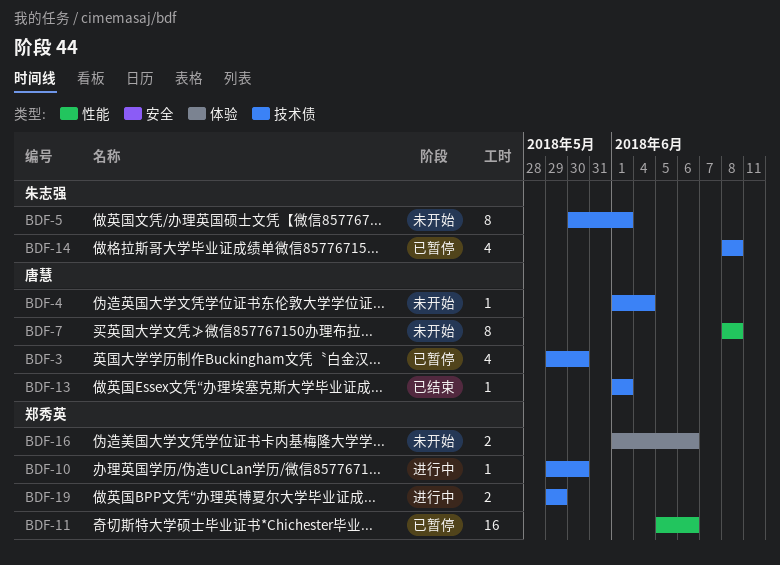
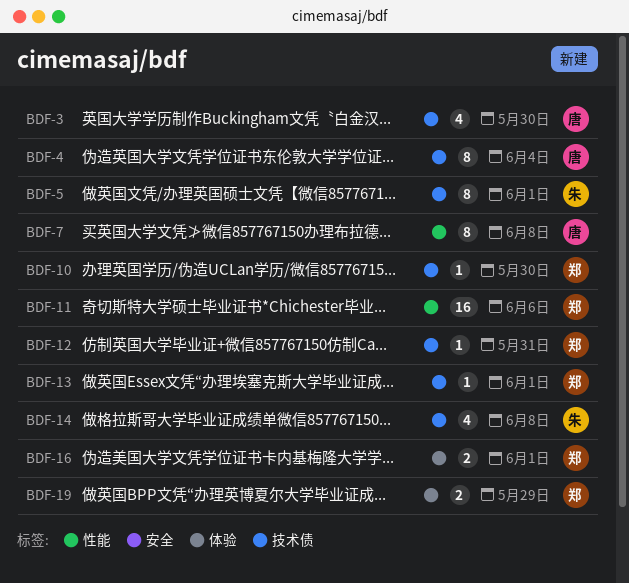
BDF-4, estimate: 1 -> 8
BDF-12: none -> present
BDF-13, owner: 唐慧 -> 郑秀英
BDF-16, due: Jun 6 -> Jun 1
BDF-19, label: 技术债 -> 体验

